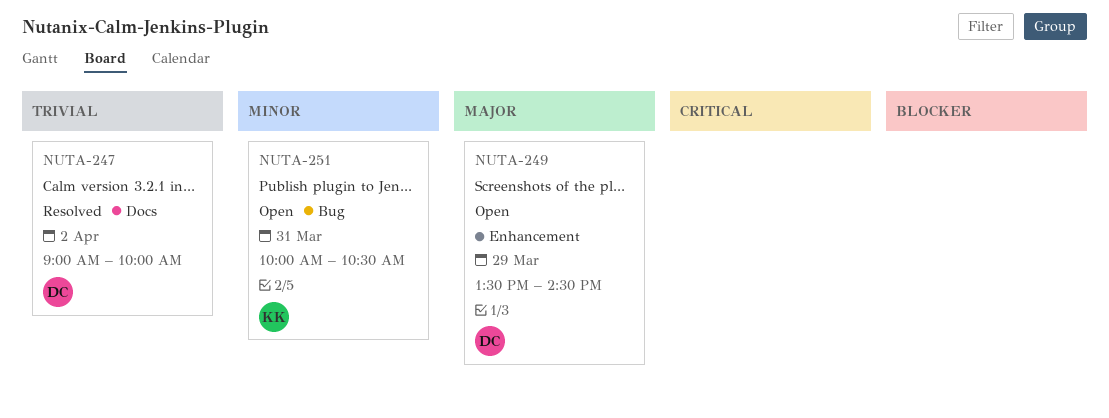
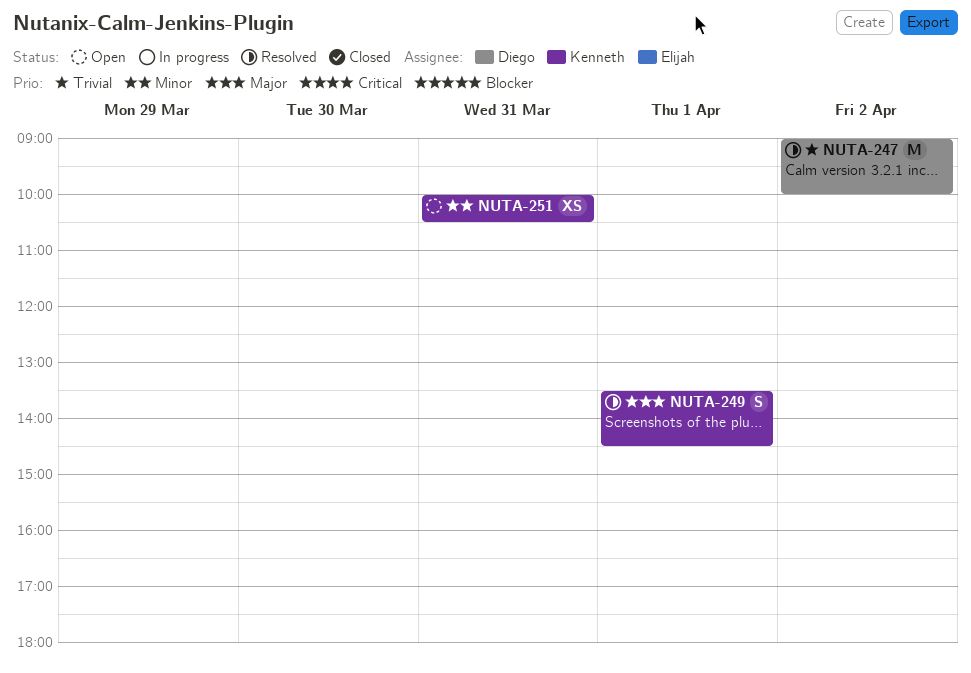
NUTA-249, status: Open -> Resolved
NUTA-249, owner: Diego -> Kenneth
NUTA-249, day: Mar 29 -> Apr 1

